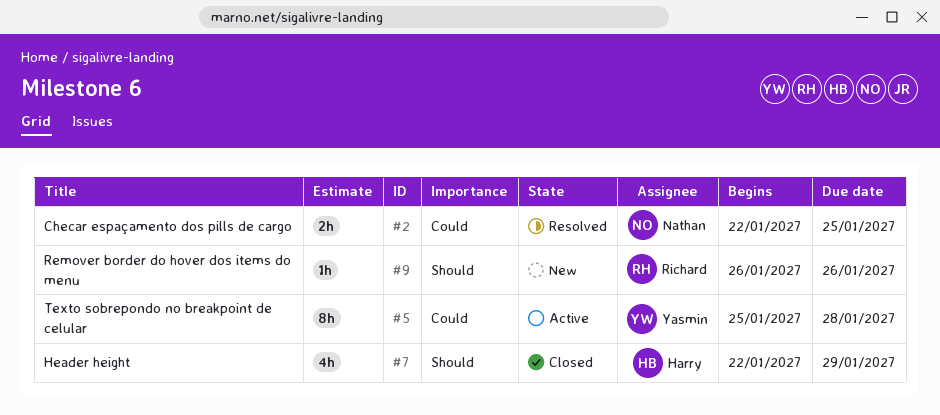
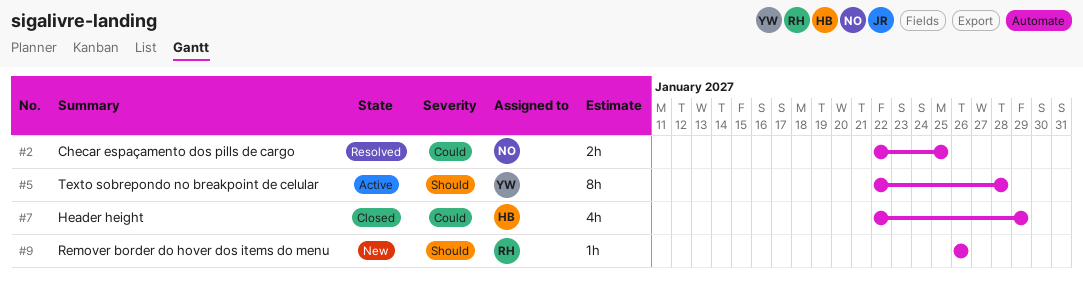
#5, priority: Could -> Should
#5, start: Jan 25 -> Jan 22
#7, priority: Should -> Could

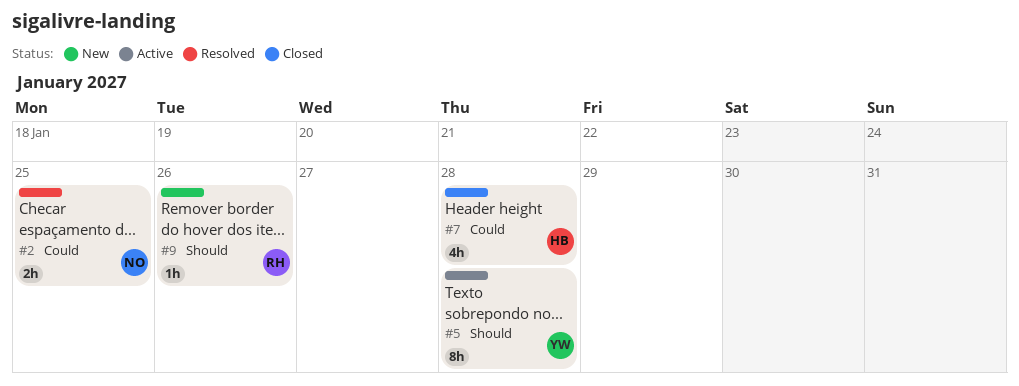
#7, due: Jan 29 -> Jan 28

